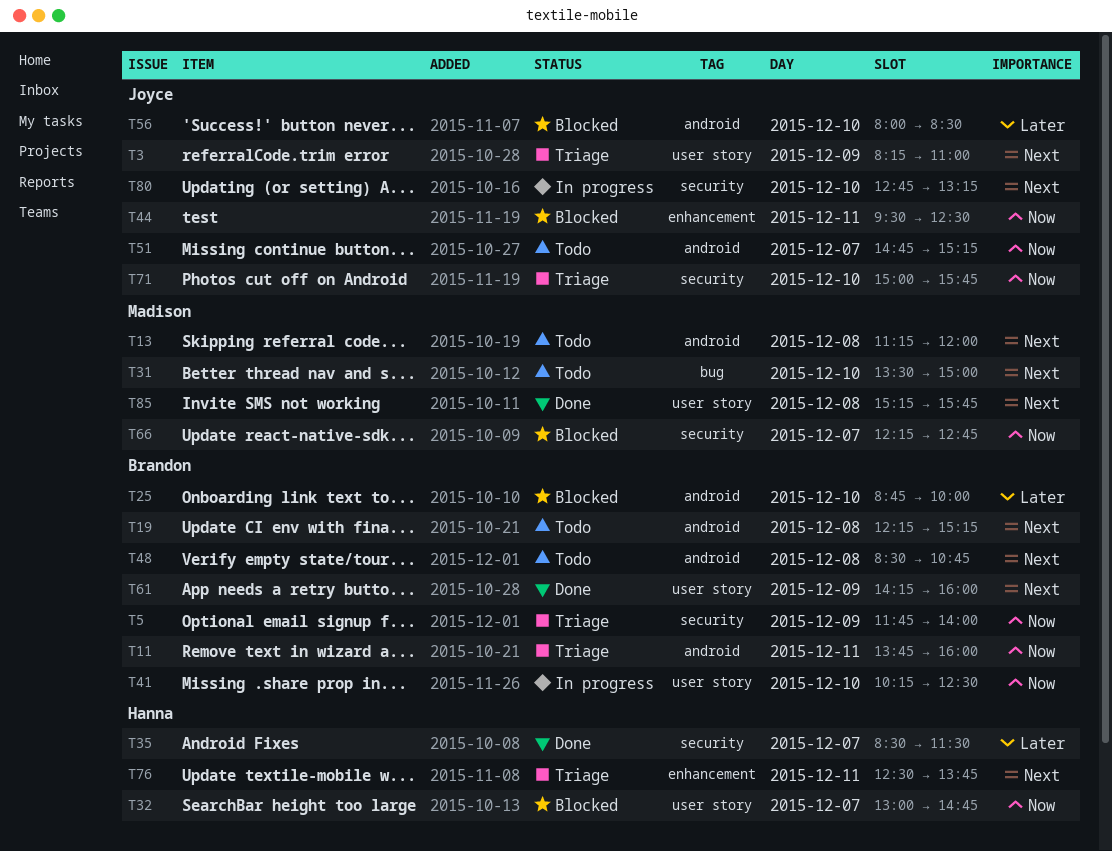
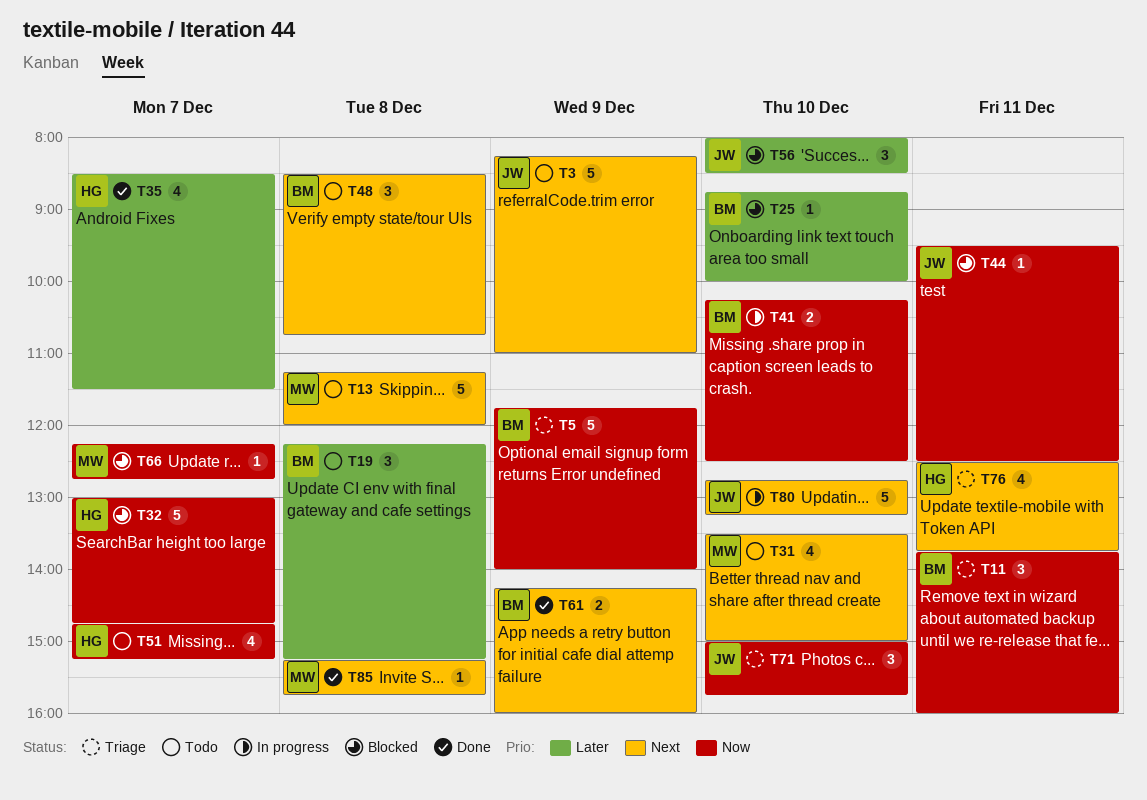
T3, status: Triage -> Todo
T19, priority: Next -> Later
T51, owner: Joyce -> Hanna

